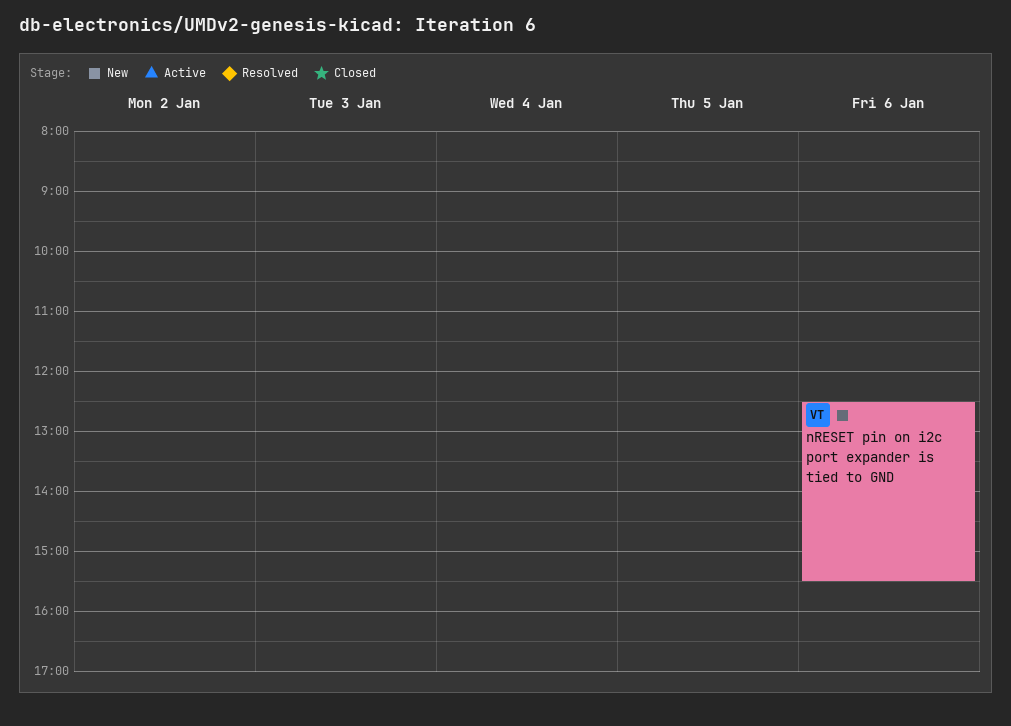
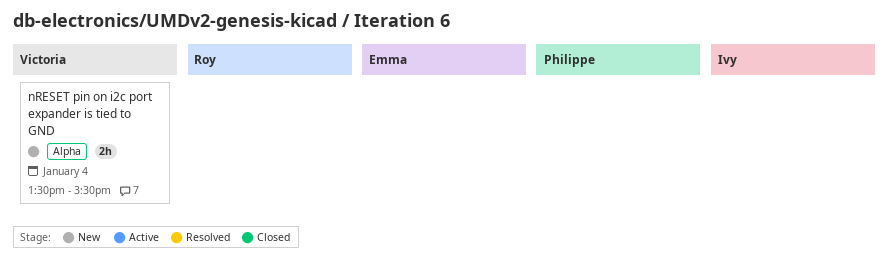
nRESET pin on i2c port expander is tied to GND, day: Jan 6 -> Jan 4
nRESET pin on i2c port expander is tied to GND, begins: 12:30 -> 13:30

